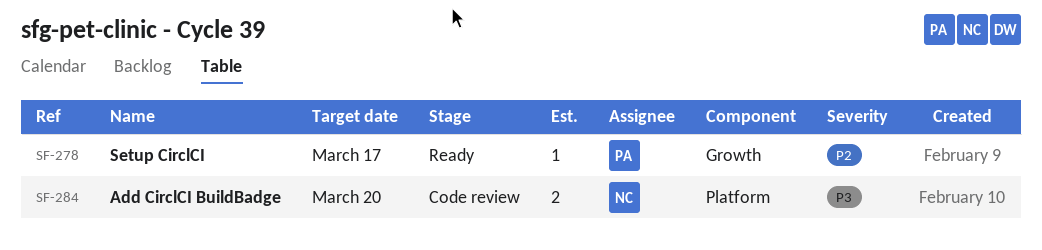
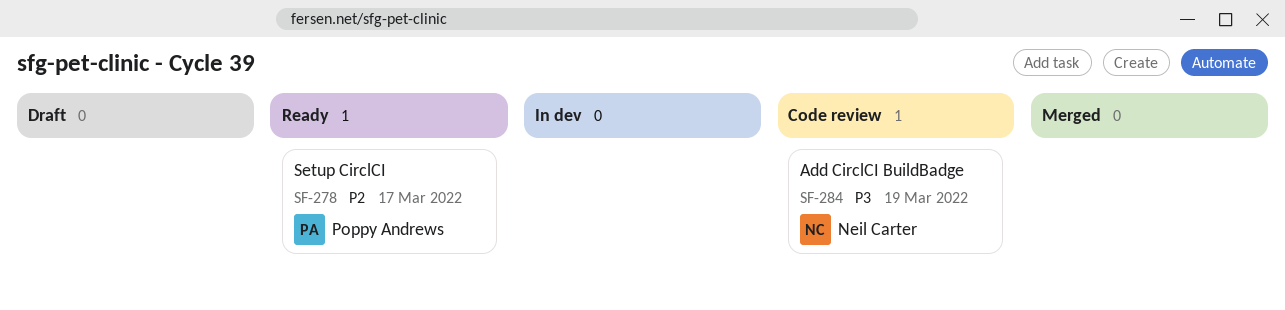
SF-284, due: Mar 20 -> Mar 19

